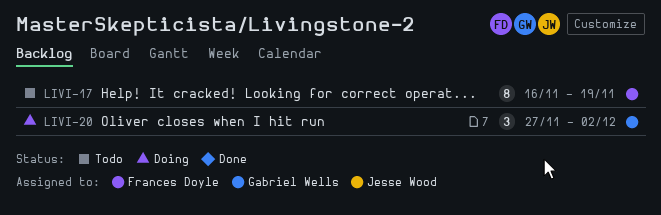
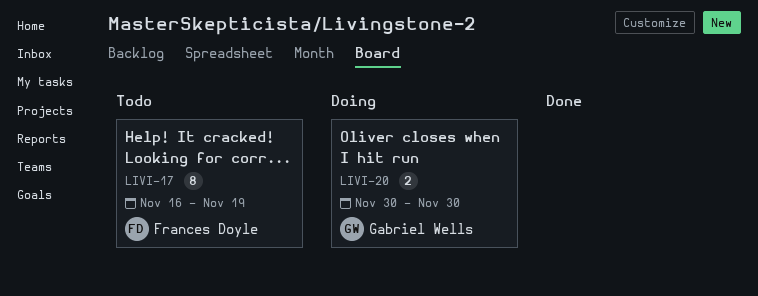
LIVI-20, estimate: 3 -> 2
LIVI-20, start: Nov 27 -> Nov 30
LIVI-20, due: Dec 2 -> Nov 30

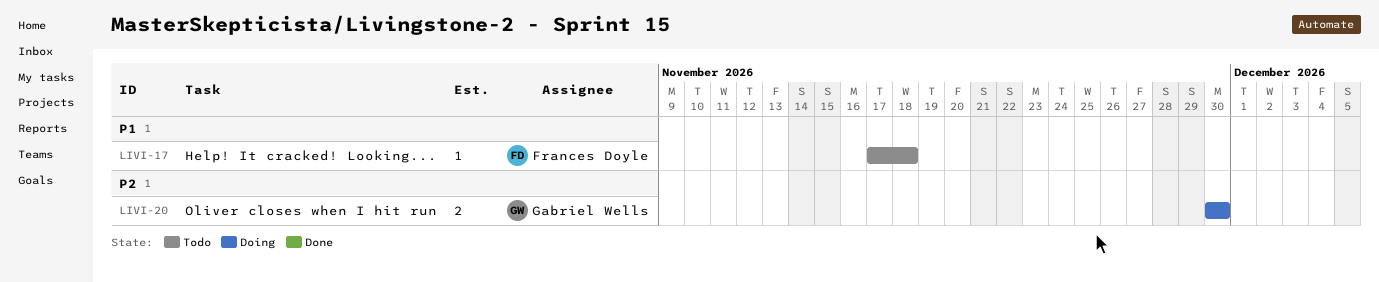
LIVI-17, estimate: 8 -> 1
LIVI-17, start: Nov 16 -> Nov 17
LIVI-17, due: Nov 19 -> Nov 18

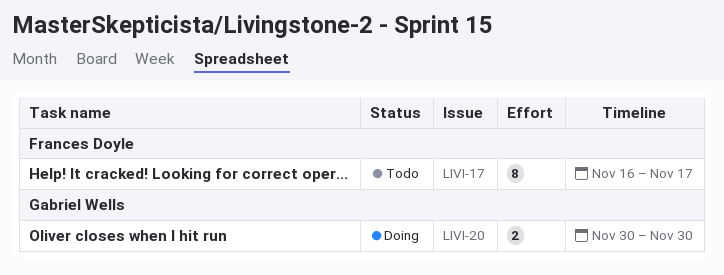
LIVI-17, estimate: 1 -> 8
LIVI-17, start: Nov 17 -> Nov 16
LIVI-17, due: Nov 18 -> Nov 17

